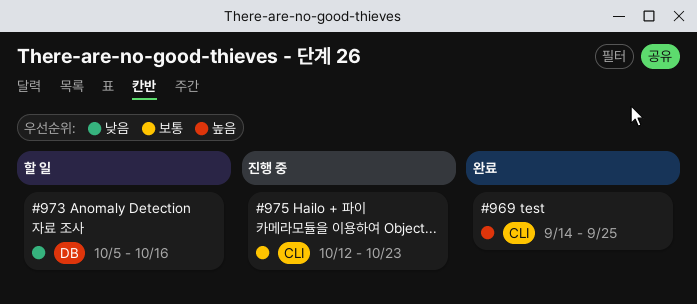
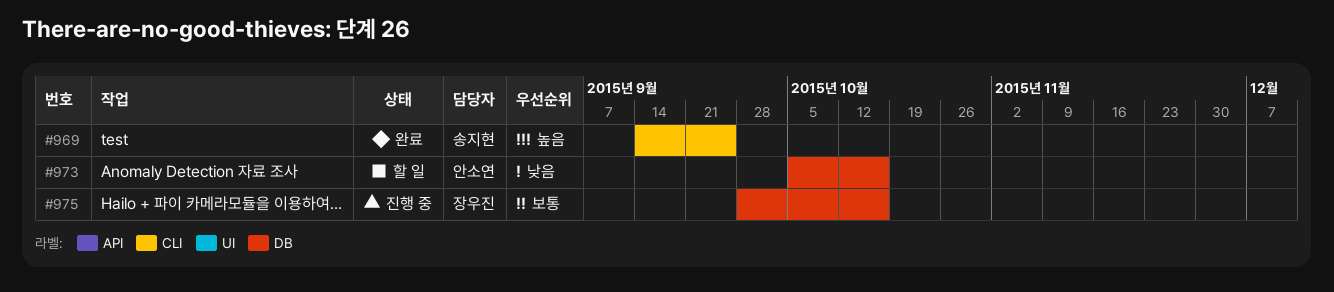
#975, label: CLI -> DB
#975, start: Oct 12 -> Sep 28
#975, due: Oct 23 -> Oct 16

